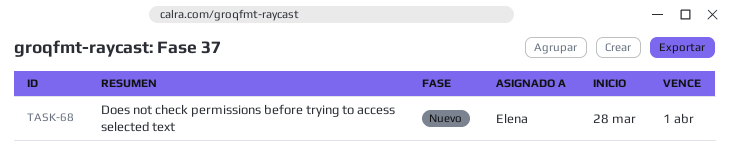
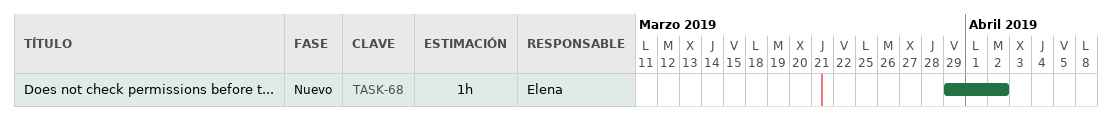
TASK-68, start: Mar 28 -> Mar 29
TASK-68, due: Apr 1 -> Apr 2

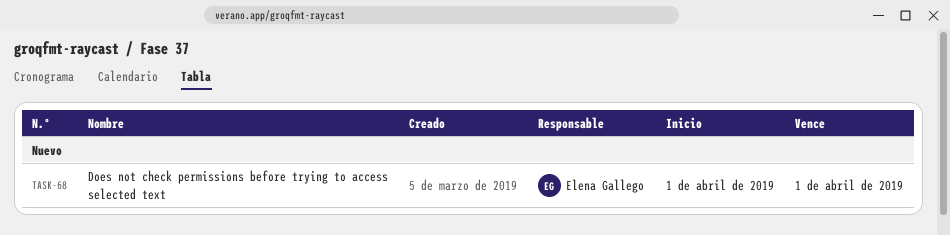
TASK-68, start: Mar 29 -> Apr 1
TASK-68, due: Apr 2 -> Apr 1

